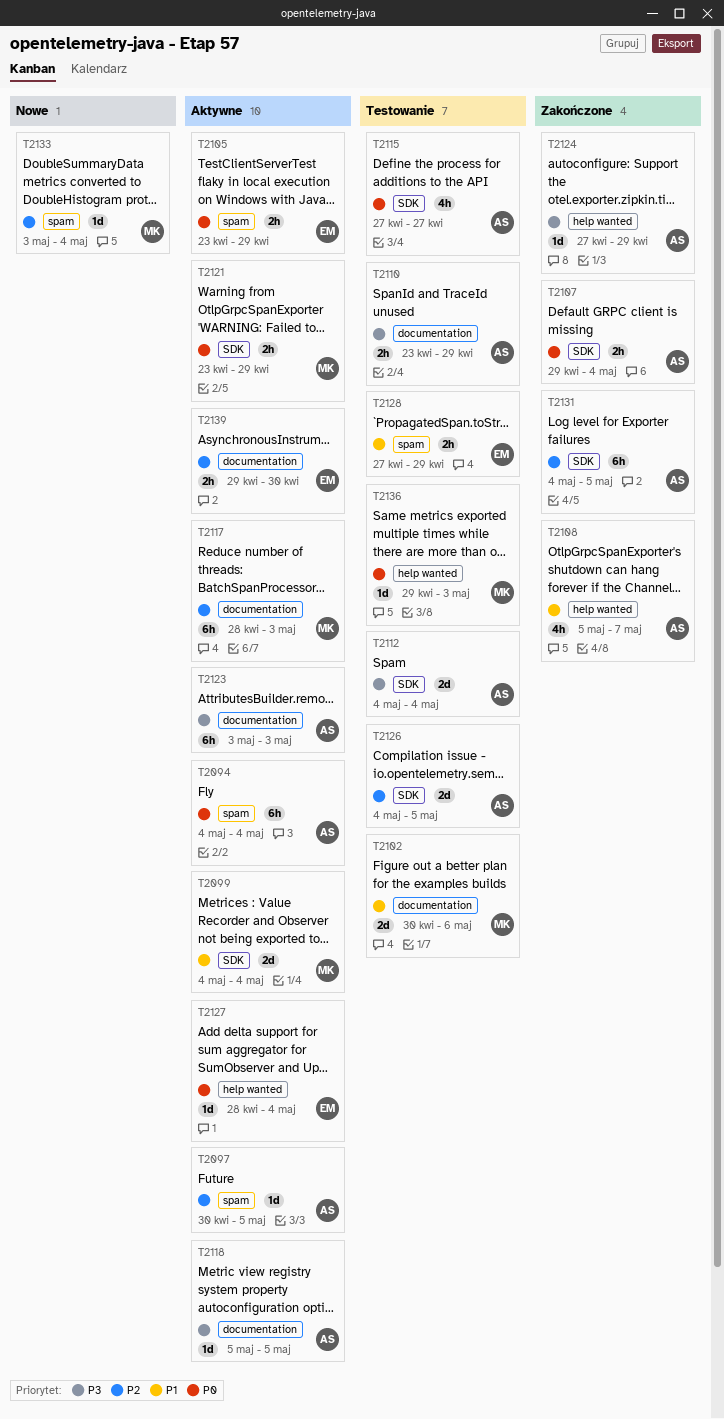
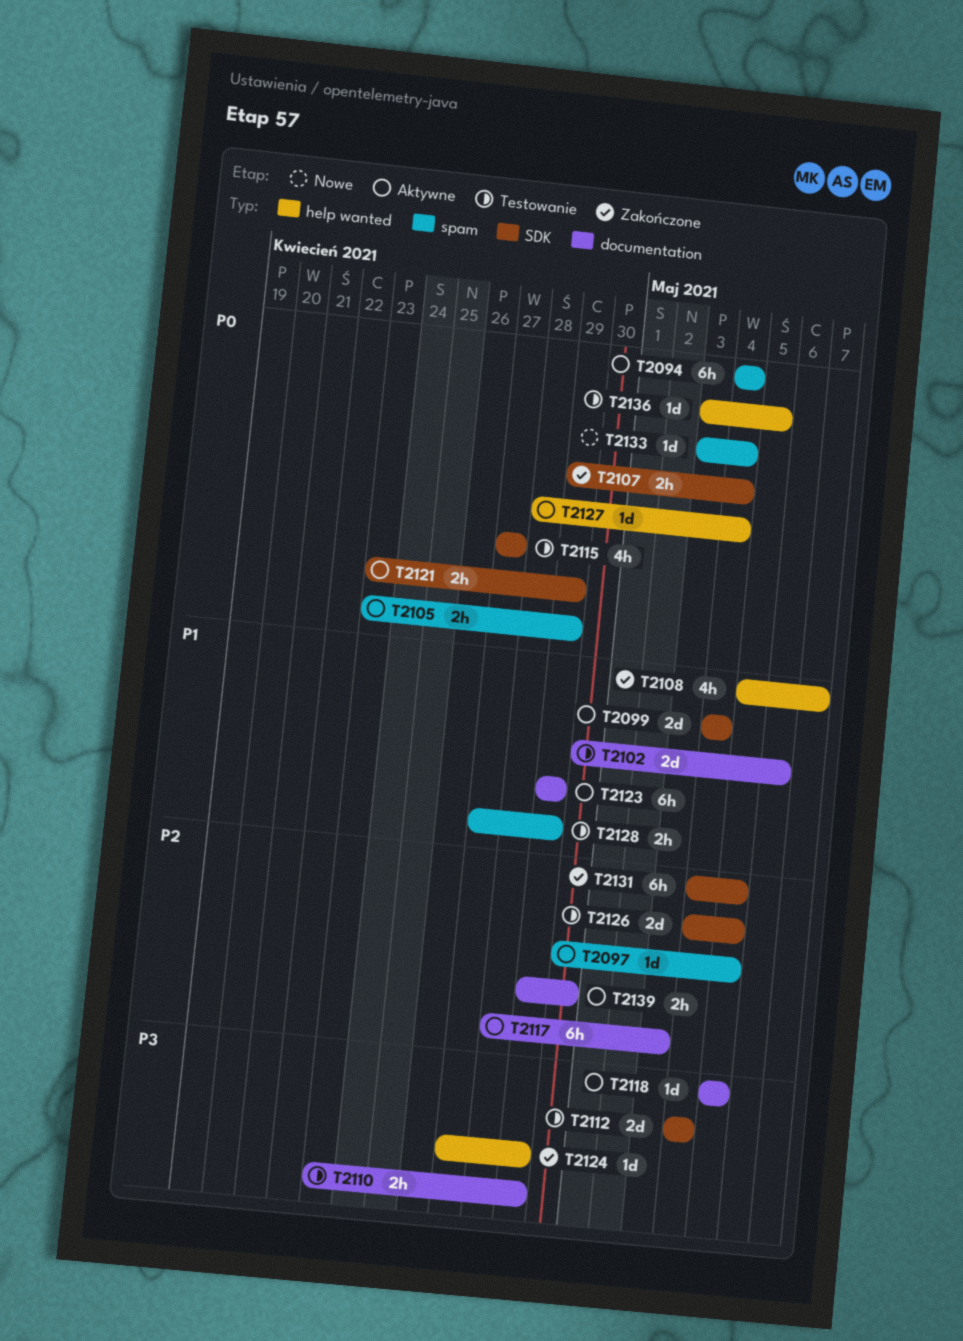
T2123, priority: P3 -> P1
T2123, start: May 3 -> Apr 29
T2123, due: May 3 -> Apr 29
T2133, priority: P2 -> P0
T2136, start: Apr 29 -> May 3
T2136, due: May 3 -> May 5

